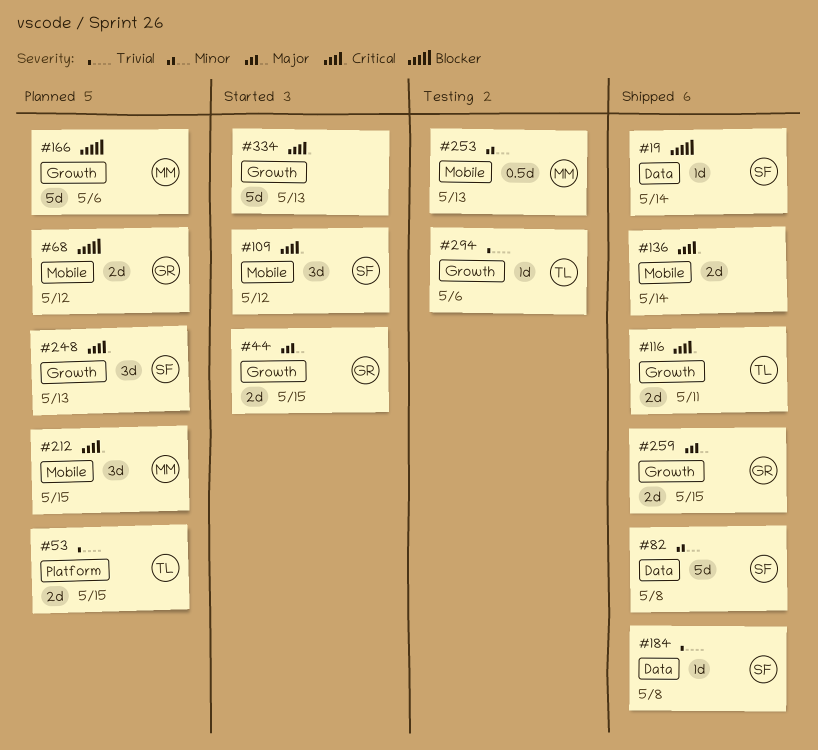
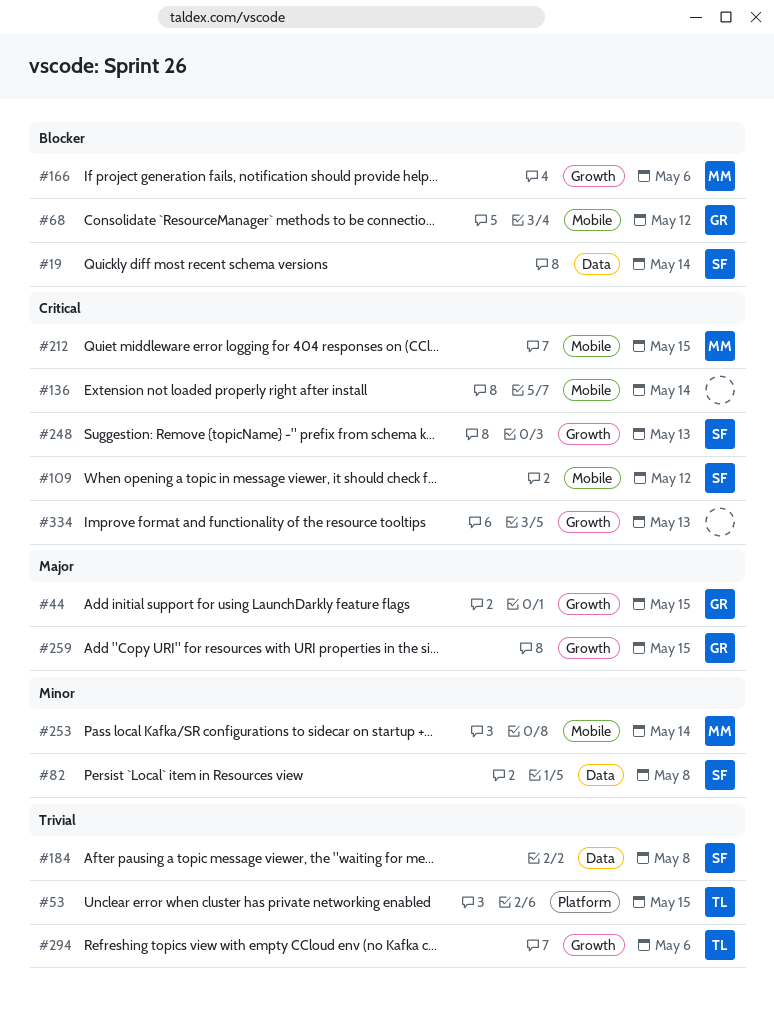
#116: present -> none
#253, due: May 13 -> May 14

